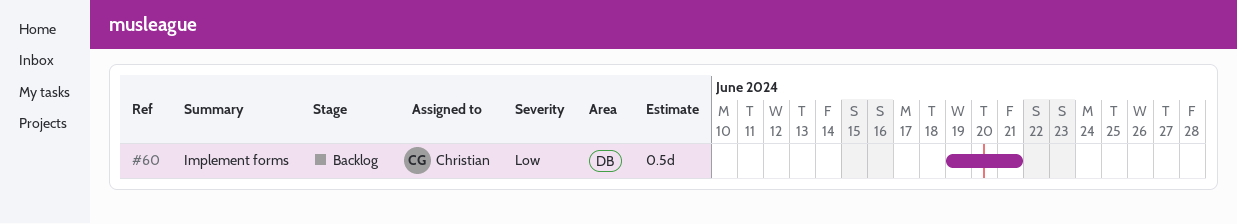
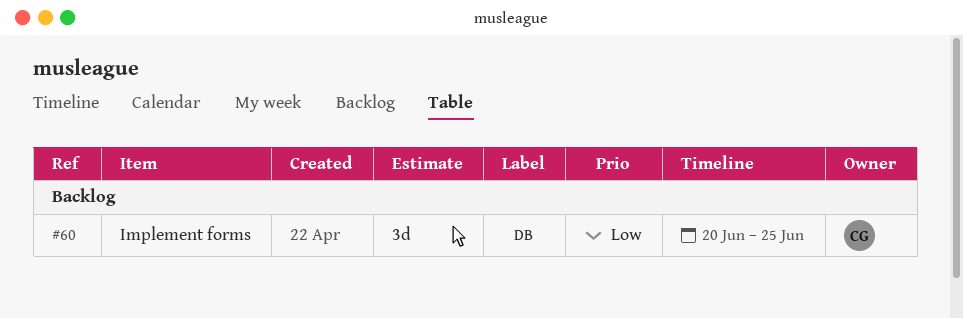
#60, estimate: 0.5d -> 3d
#60, start: Jun 19 -> Jun 20
#60, due: Jun 21 -> Jun 25

